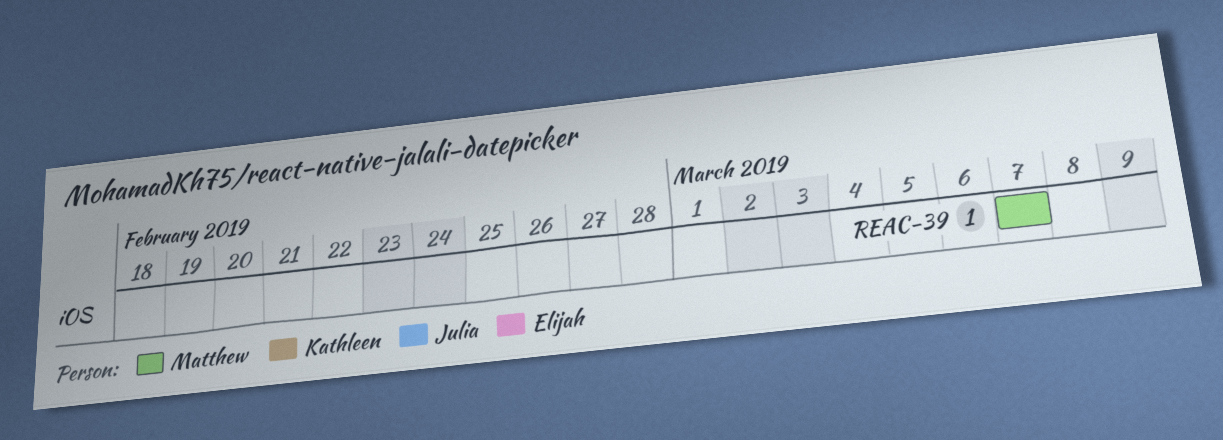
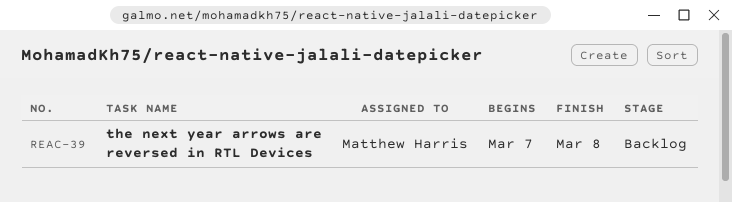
REAC-39, due: Mar 7 -> Mar 8

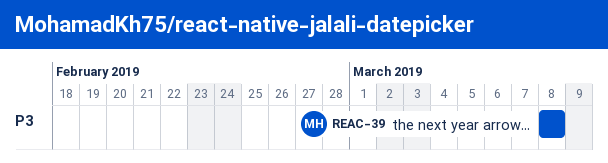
REAC-39, start: Mar 7 -> Mar 8

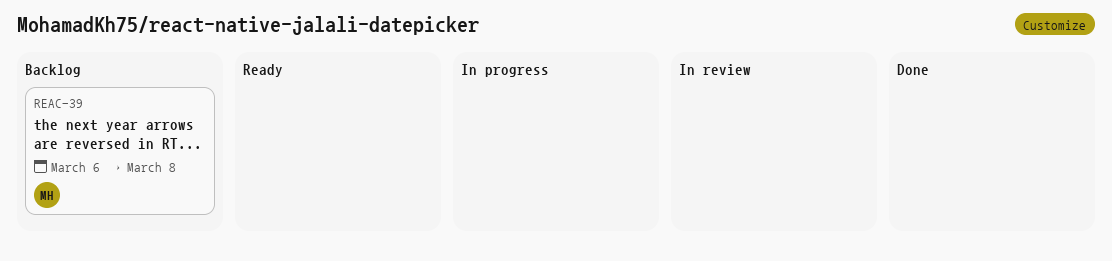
REAC-39, start: Mar 8 -> Mar 6

